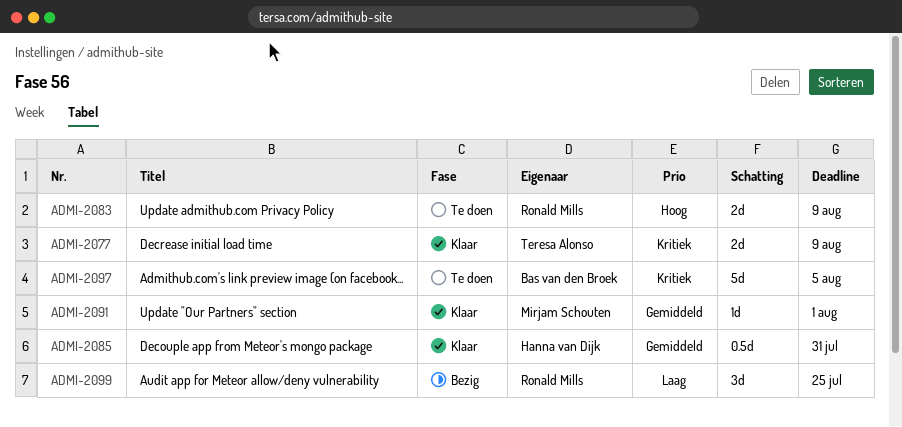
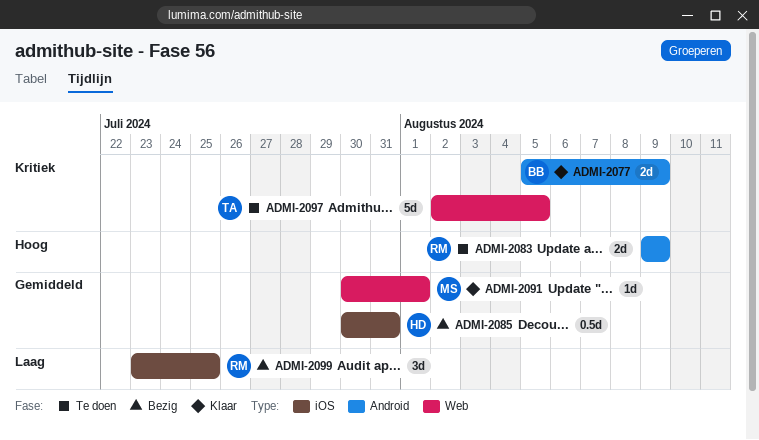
ADMI-2077, owner: Teresa Alonso -> Bas van den Broek
ADMI-2085, status: Klaar -> Bezig
ADMI-2097, owner: Bas van den Broek -> Teresa Alonso

